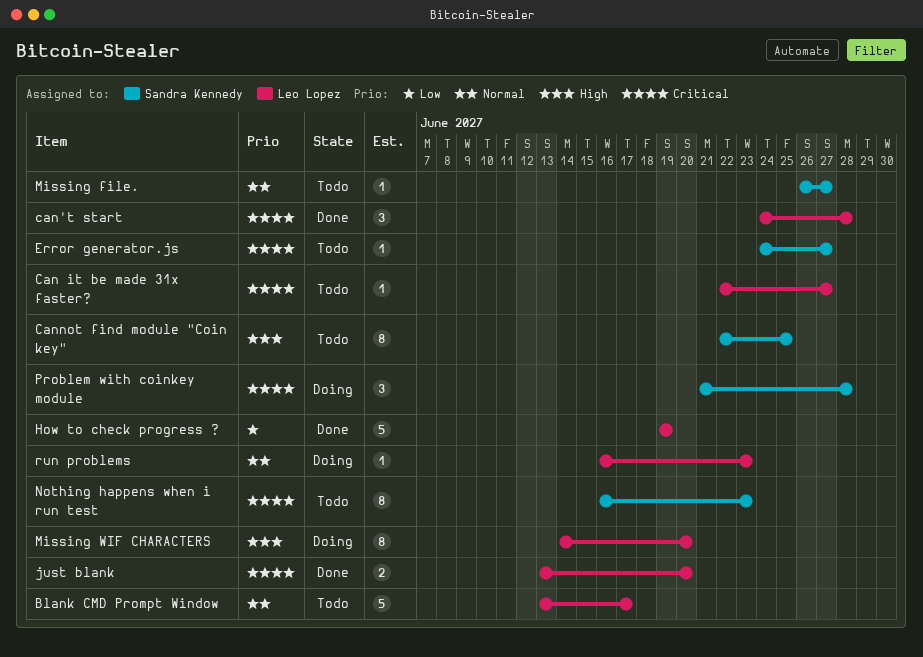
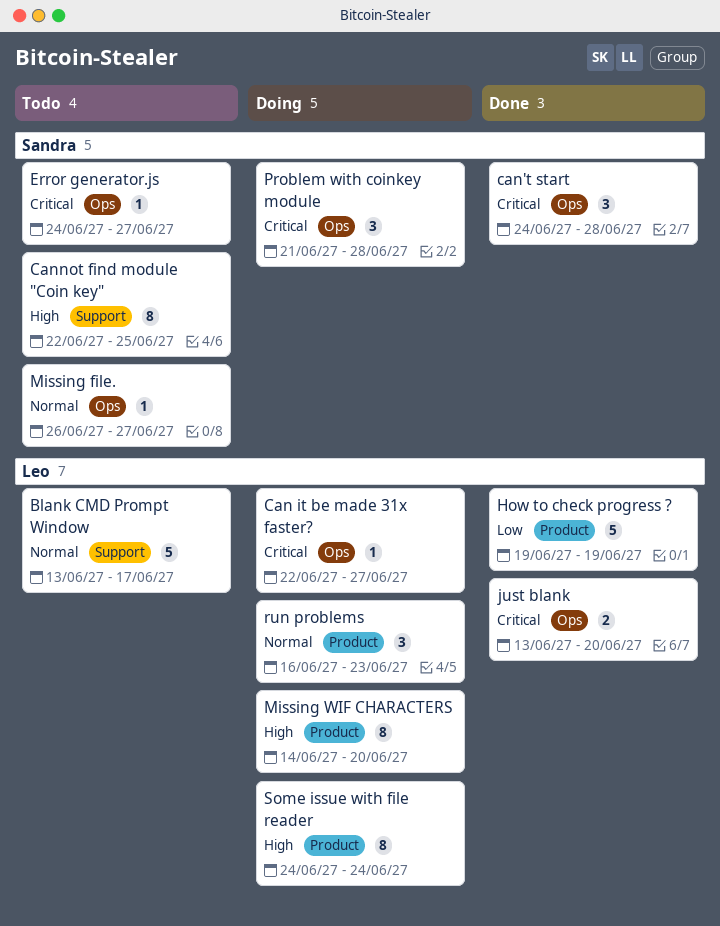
Can it be made 31x faster?, status: Todo -> Doing
can't start, owner: Leo Lopez -> Sandra Kennedy
Nothing happens when i run test: present -> none
run problems, estimate: 1 -> 3
Some issue with file reader: none -> present

